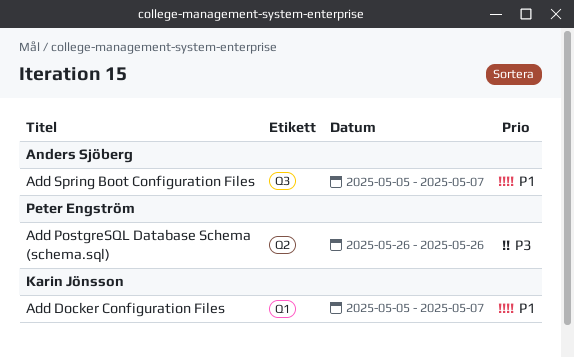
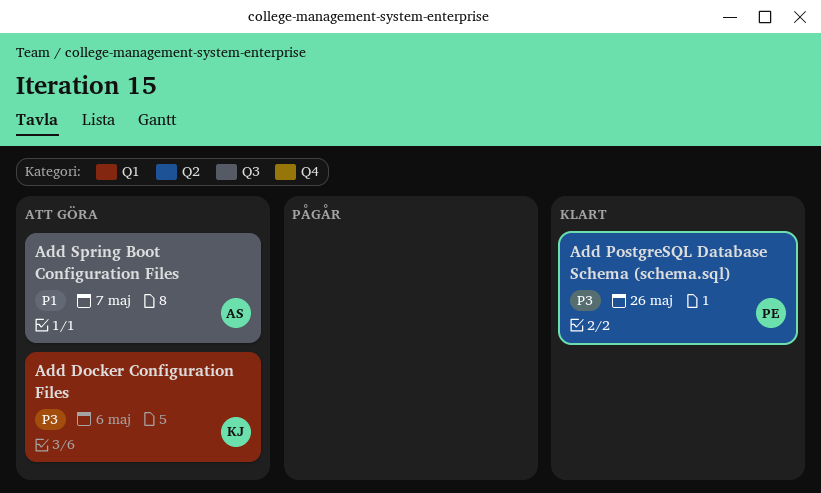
Add Docker Configuration Files, priority: P1 -> P3
Add Docker Configuration Files, due: May 7 -> May 6

